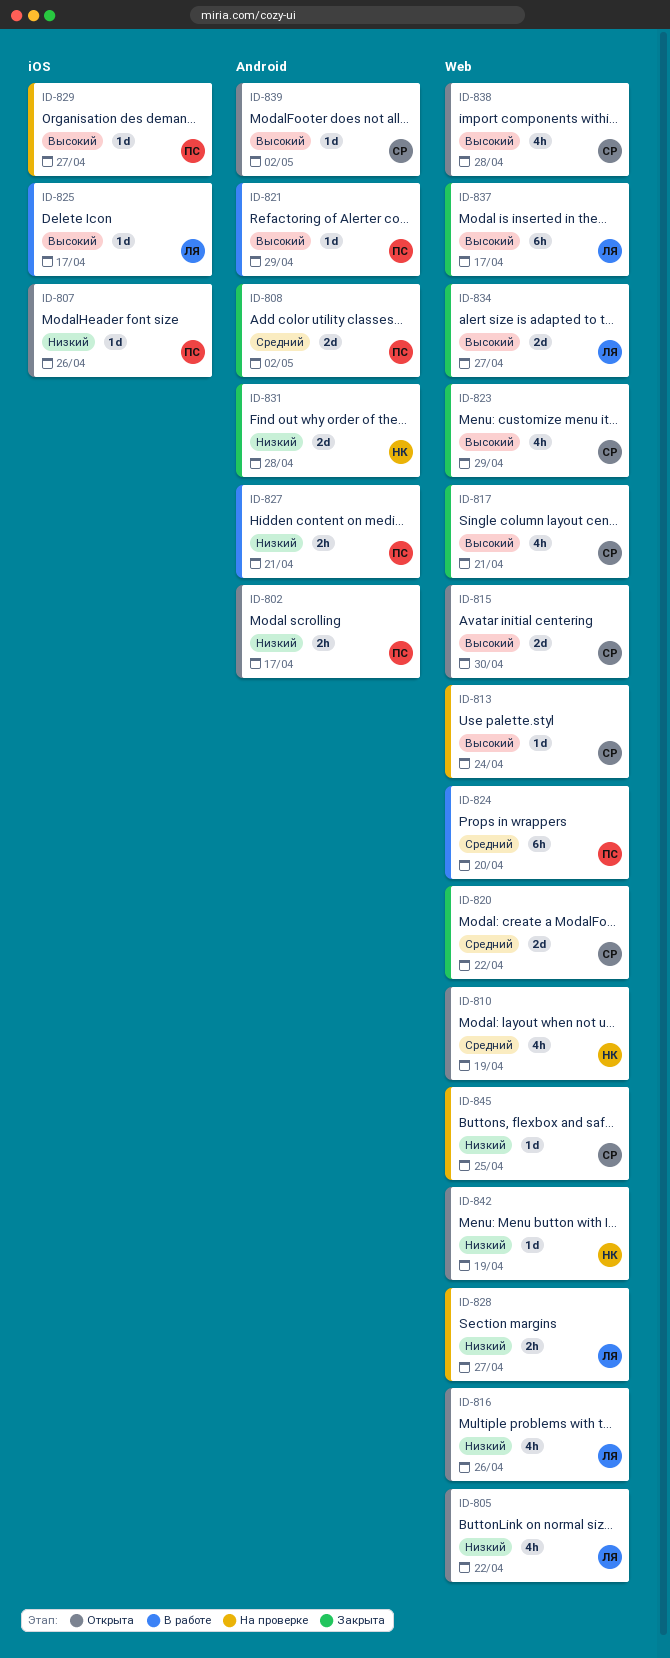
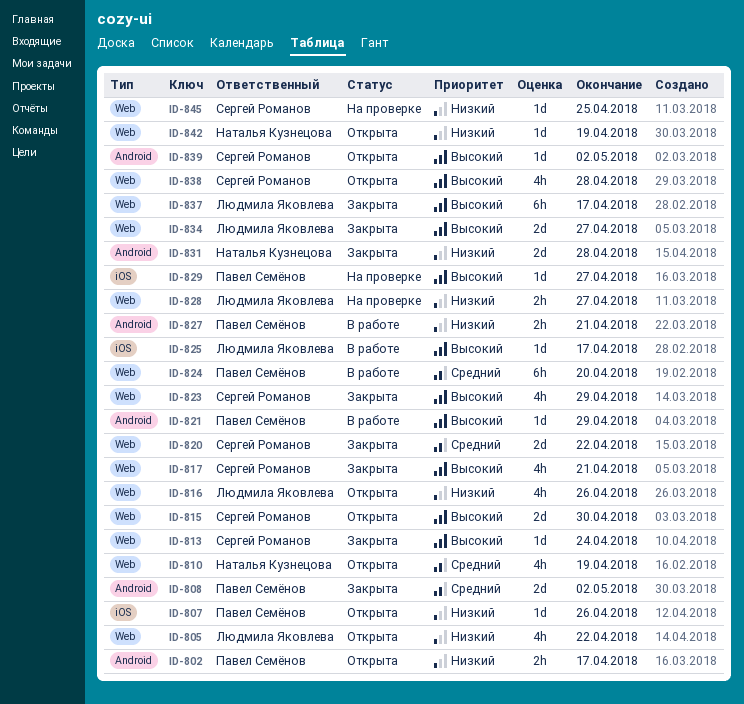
ID-813, status: На проверке -> Закрыта

